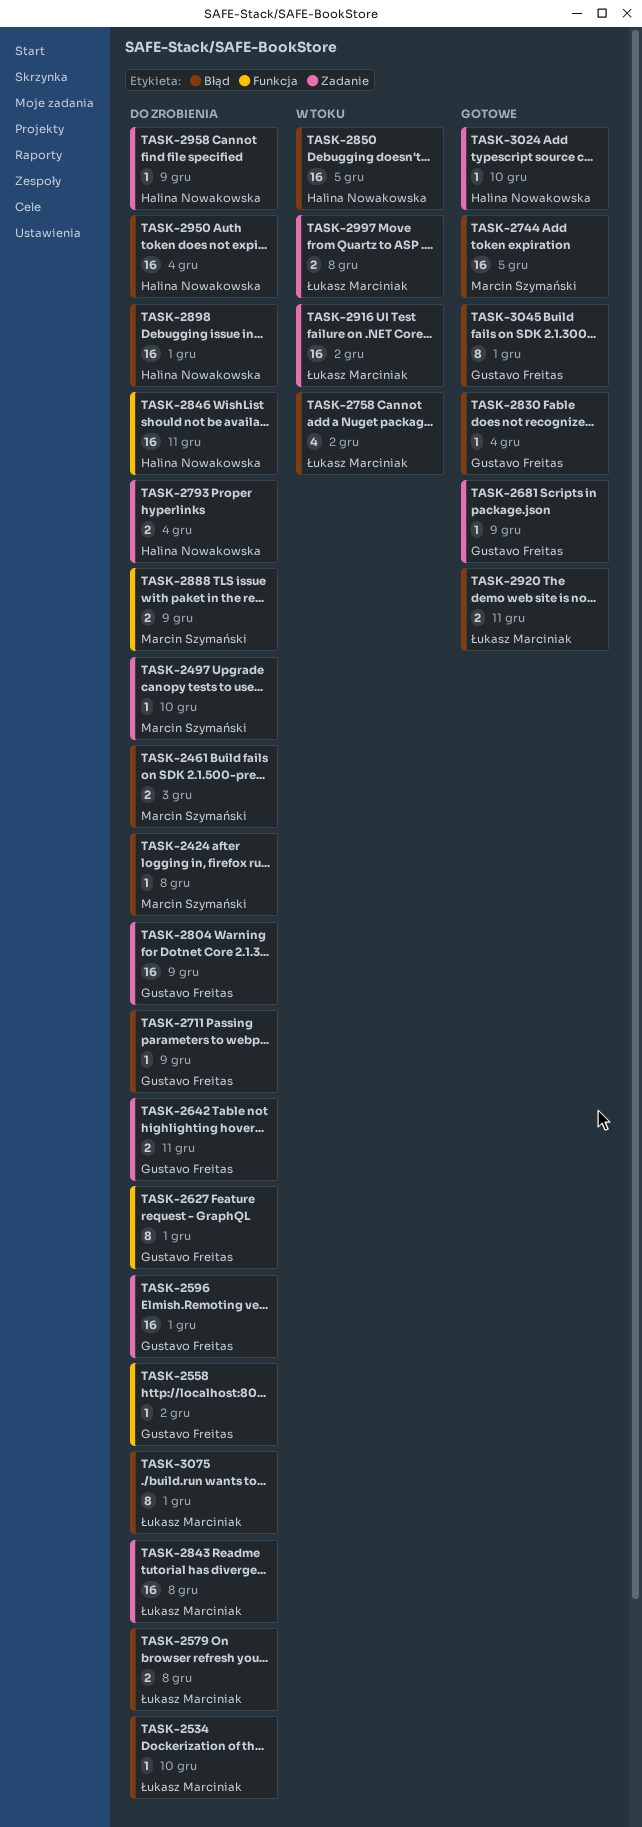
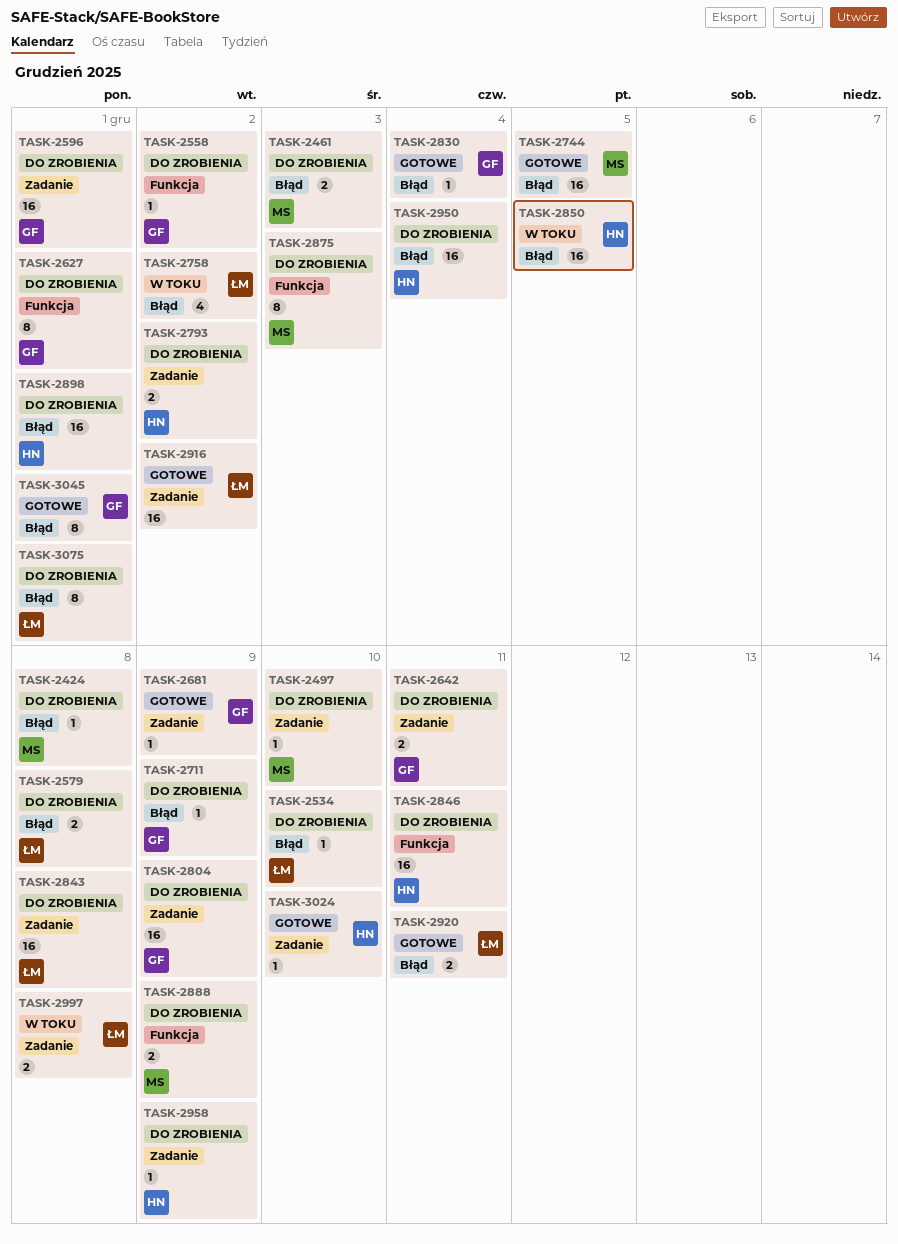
TASK-2793, due: Dec 4 -> Dec 2
TASK-2875: none -> present
TASK-2916, status: W toku -> Gotowe

